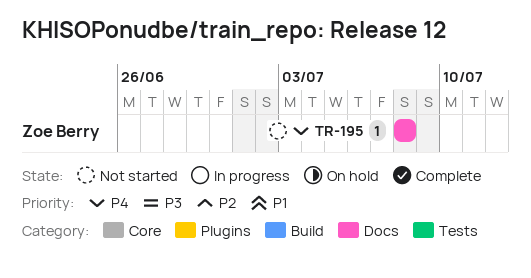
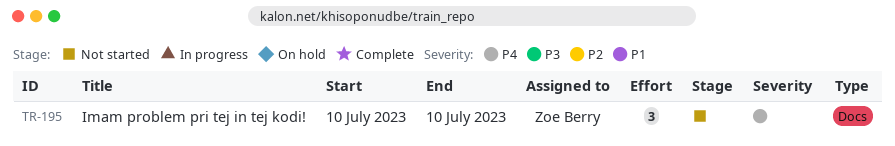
TR-195, estimate: 1 -> 3
TR-195, start: Jul 8 -> Jul 10
TR-195, due: Jul 8 -> Jul 10

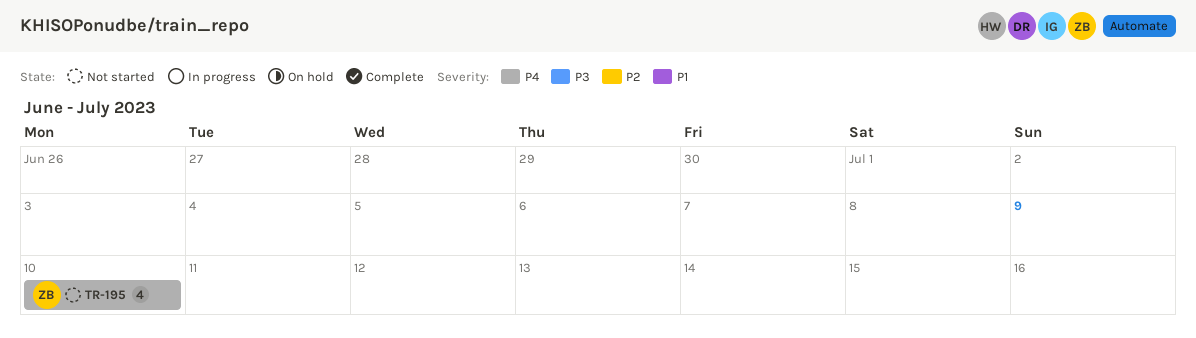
TR-195, estimate: 3 -> 4

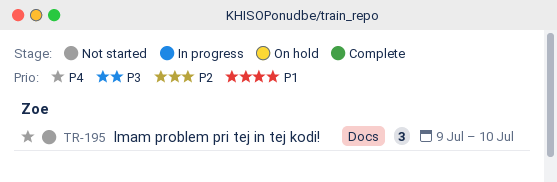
TR-195, estimate: 4 -> 3
TR-195, start: Jul 10 -> Jul 9

